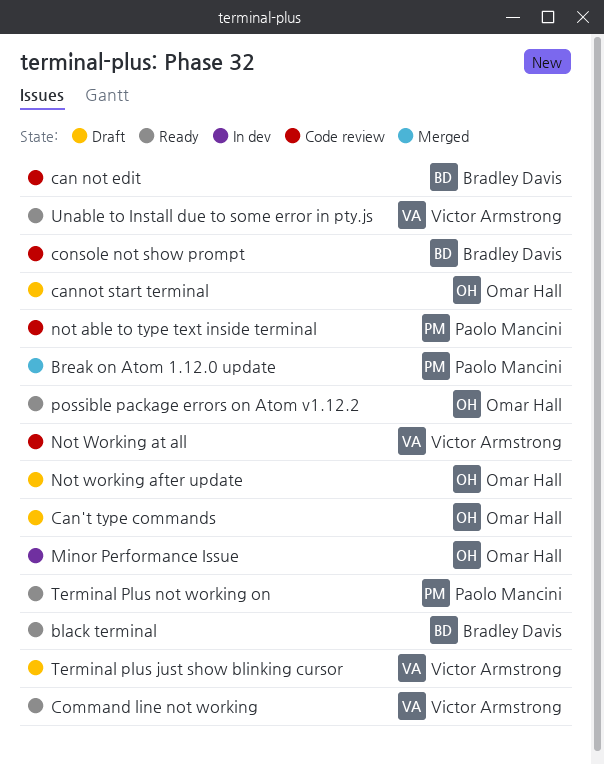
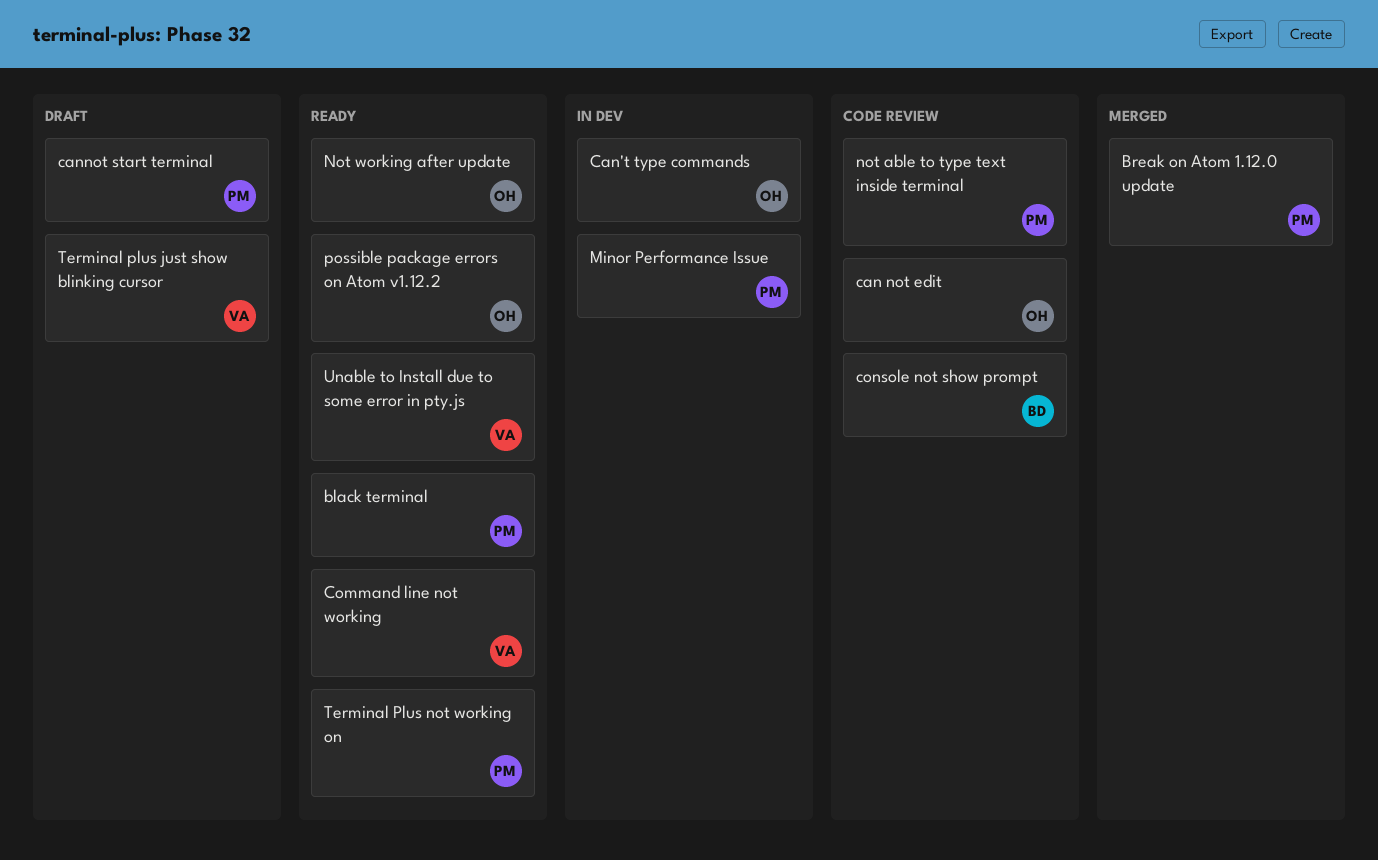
black terminal, owner: Bradley Davis -> Paolo Mancini
can not edit, owner: Bradley Davis -> Omar Hall
Can't type commands, status: Draft -> In dev
cannot start terminal, owner: Omar Hall -> Paolo Mancini
Minor Performance Issue, owner: Omar Hall -> Paolo Mancini
Not working after update, status: Draft -> Ready
Not Working at all: present -> none

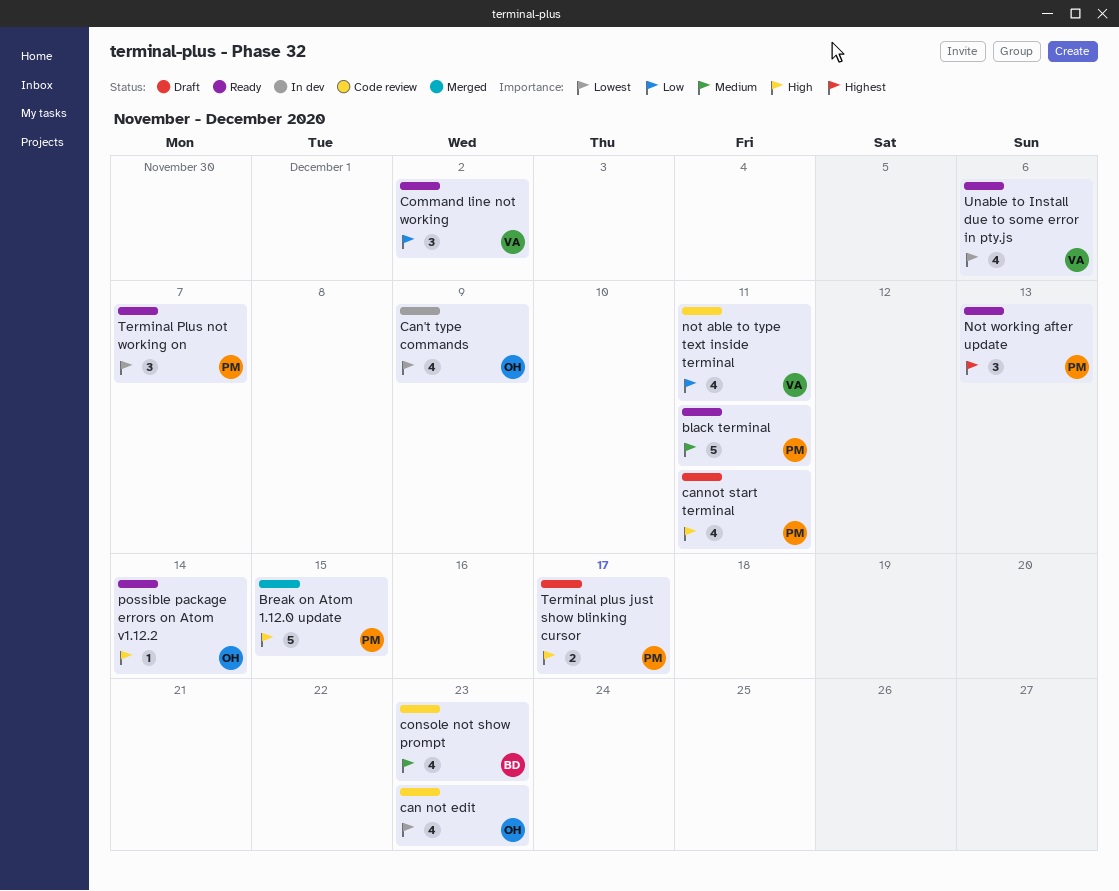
Minor Performance Issue: present -> none
not able to type text inside terminal, owner: PM -> VA
Not working after update, owner: OH -> PM
Terminal plus just show blinking cursor, owner: VA -> PM

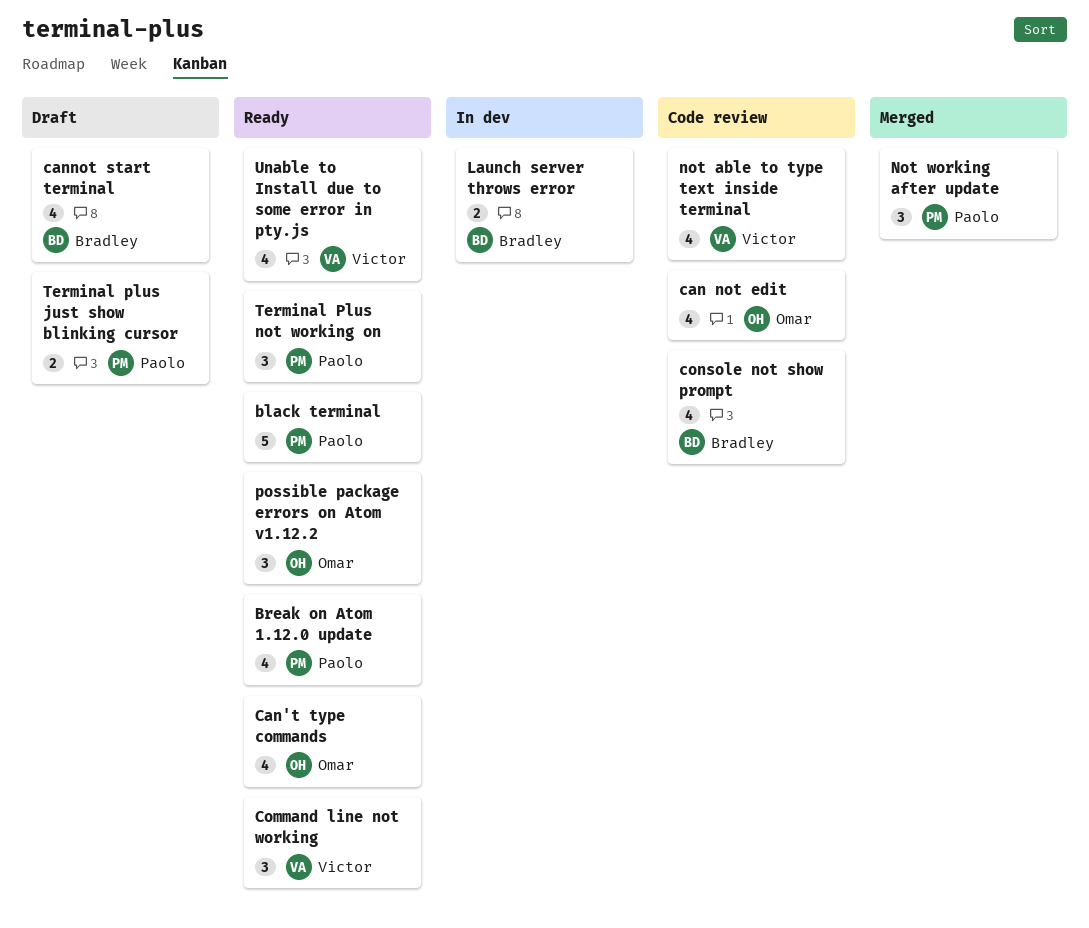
Break on Atom 1.12.0 update, status: Merged -> Ready
Break on Atom 1.12.0 update, estimate: 5 -> 4
Can't type commands, status: In dev -> Ready
cannot start terminal, owner: Paolo -> Bradley
Launch server throws error: none -> present
Not working after update, status: Ready -> Merged
possible package errors on Atom v1.12.2, estimate: 1 -> 3

